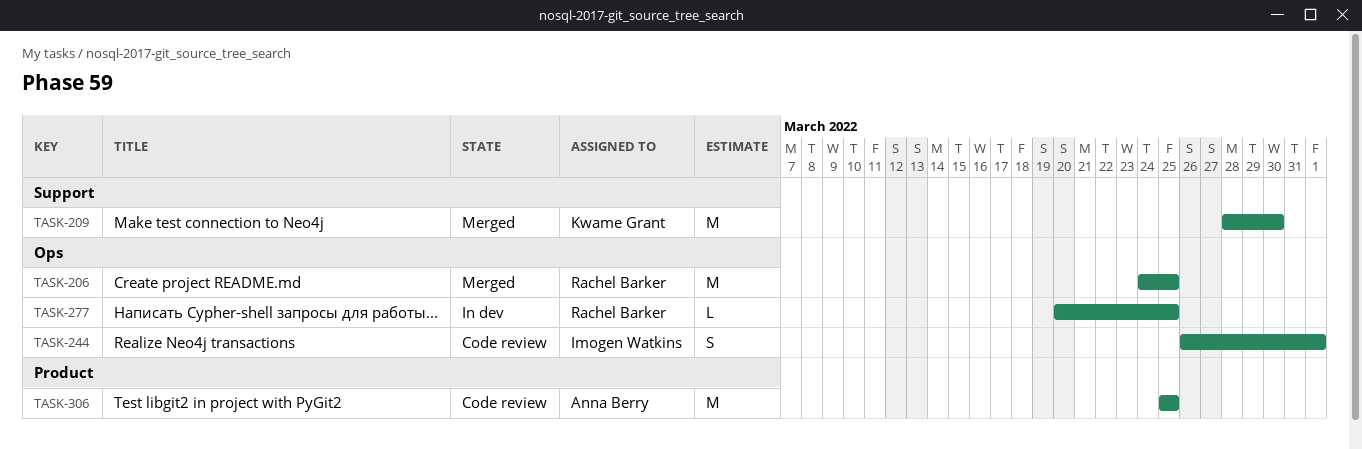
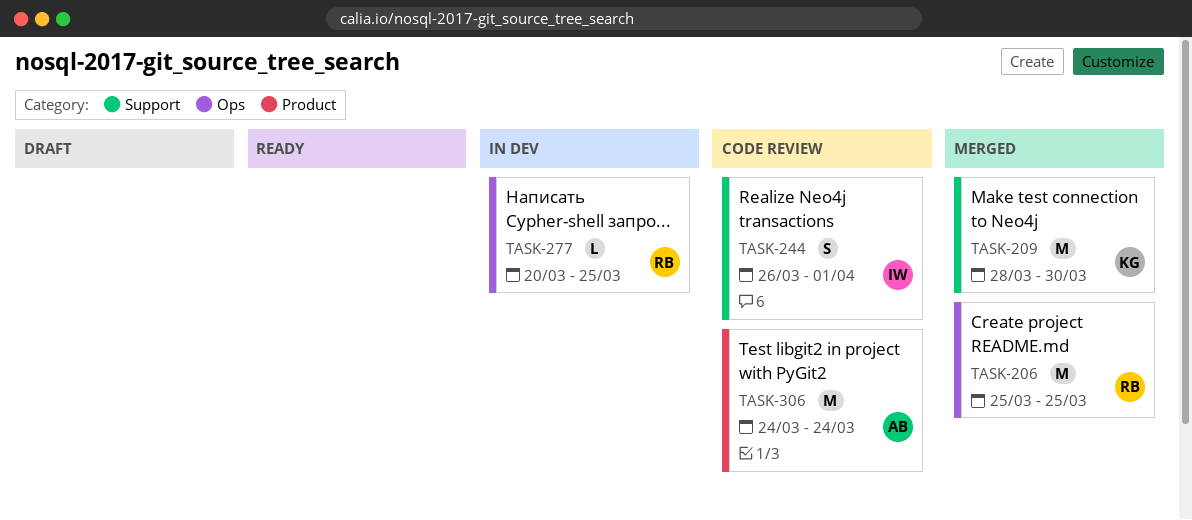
TASK-206, start: Mar 24 -> Mar 25
TASK-244, label: Ops -> Support
TASK-306, start: Mar 25 -> Mar 24
TASK-306, due: Mar 25 -> Mar 24

